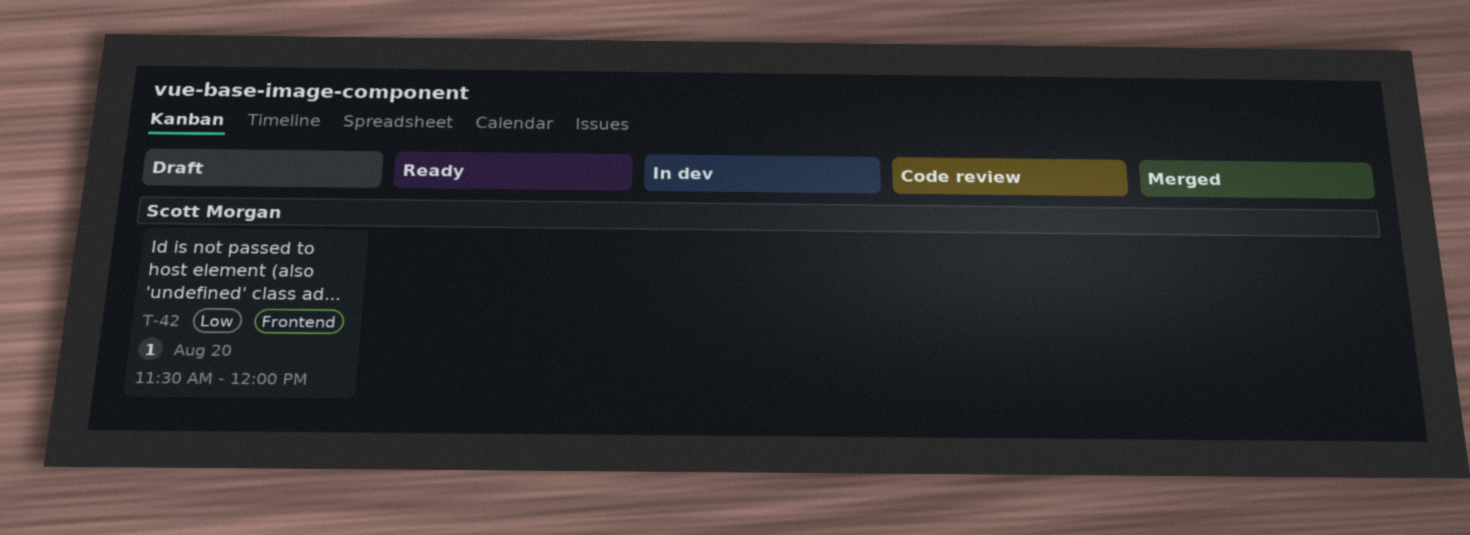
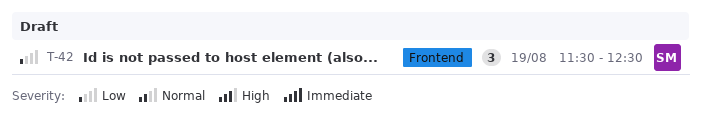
T-42, estimate: 1 -> 3
T-42, day: Aug 20 -> Aug 19
T-42, ends: 12:00 -> 12:30

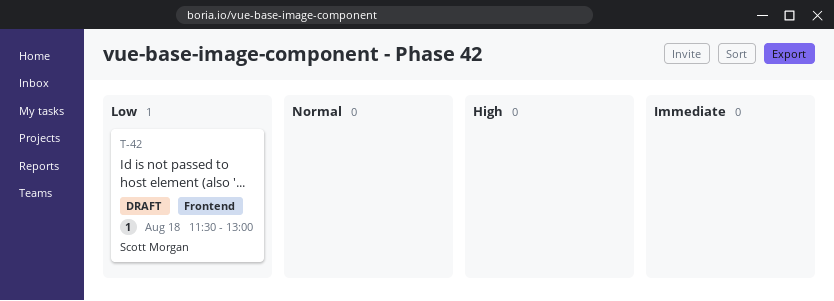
T-42, estimate: 3 -> 1
T-42, day: Aug 19 -> Aug 18
T-42, ends: 12:30 -> 13:00

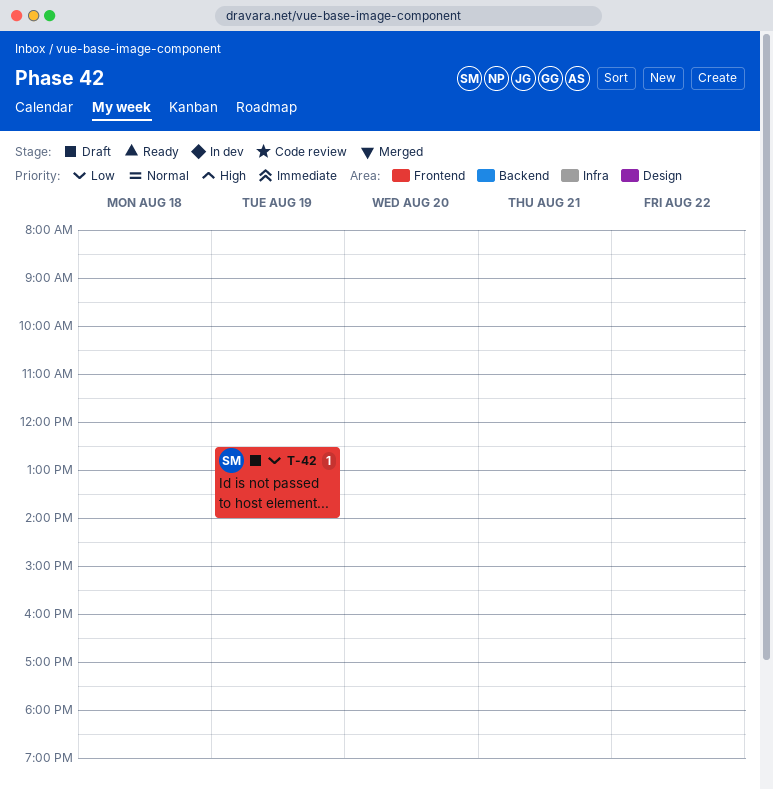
T-42, day: Aug 18 -> Aug 19
T-42, begins: 11:30 -> 12:30
T-42, ends: 13:00 -> 14:00

